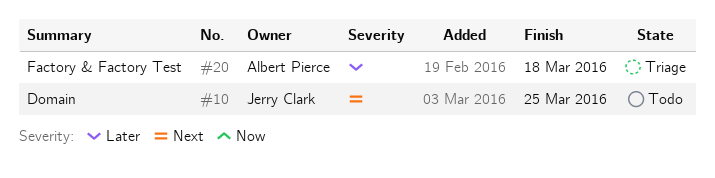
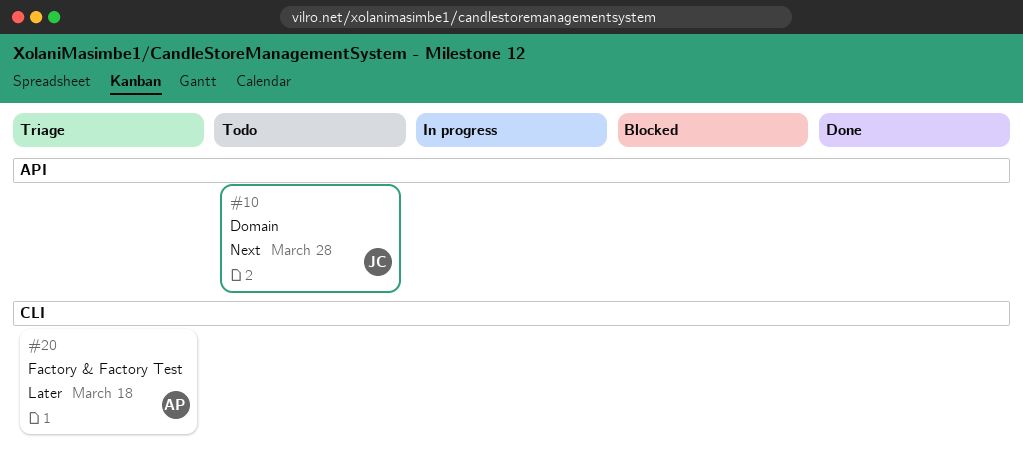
#10, due: Mar 25 -> Mar 28

